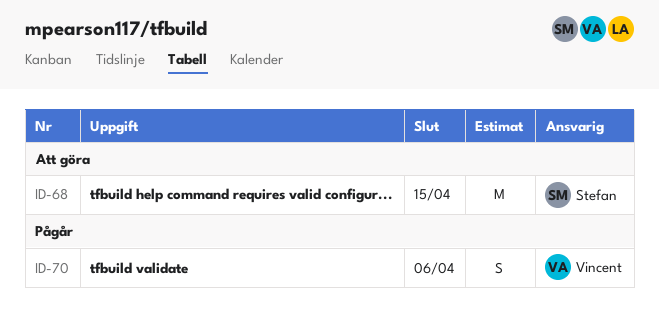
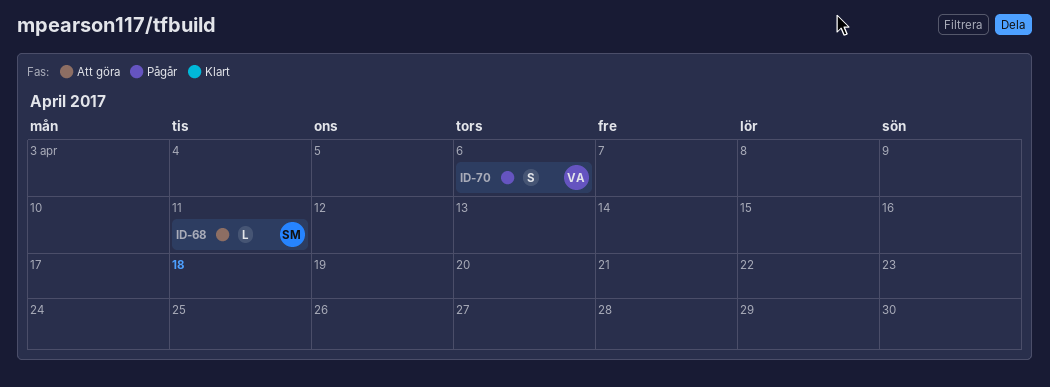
ID-68, estimate: M -> L
ID-68, due: Apr 15 -> Apr 11

